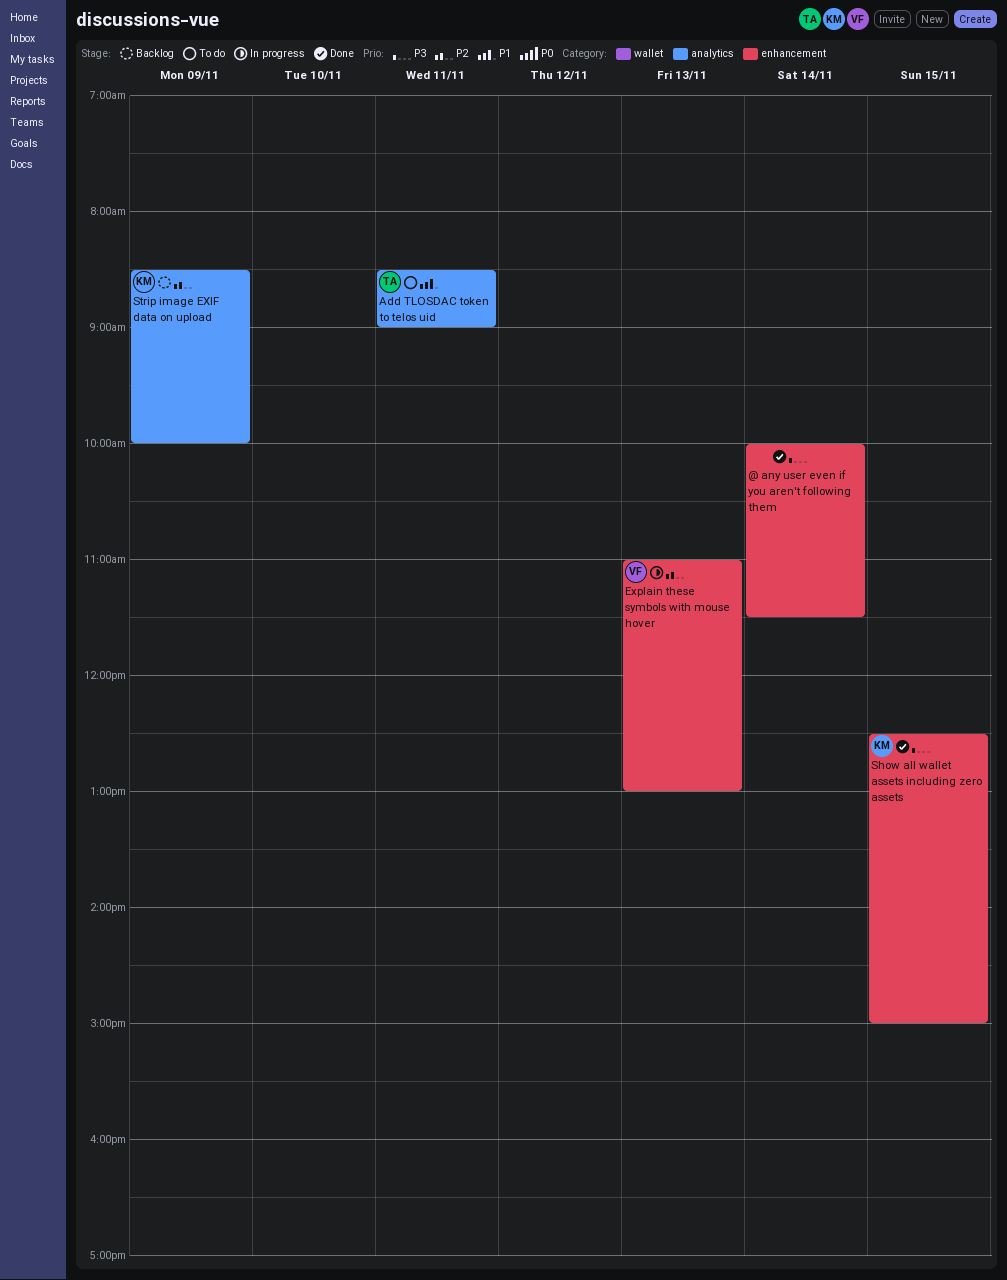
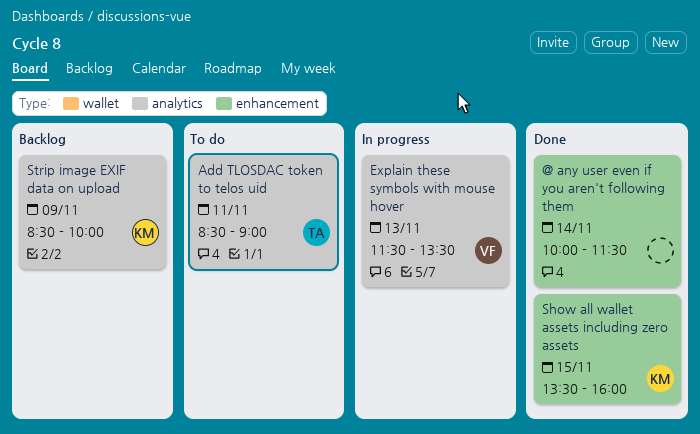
Explain these symbols with mouse hover, label: enhancement -> analytics
Explain these symbols with mouse hover, begins: 11:00 -> 11:30
Explain these symbols with mouse hover, ends: 13:00 -> 13:30
Show all wallet assets including zero assets, begins: 12:30 -> 13:30
Show all wallet assets including zero assets, ends: 15:00 -> 16:00

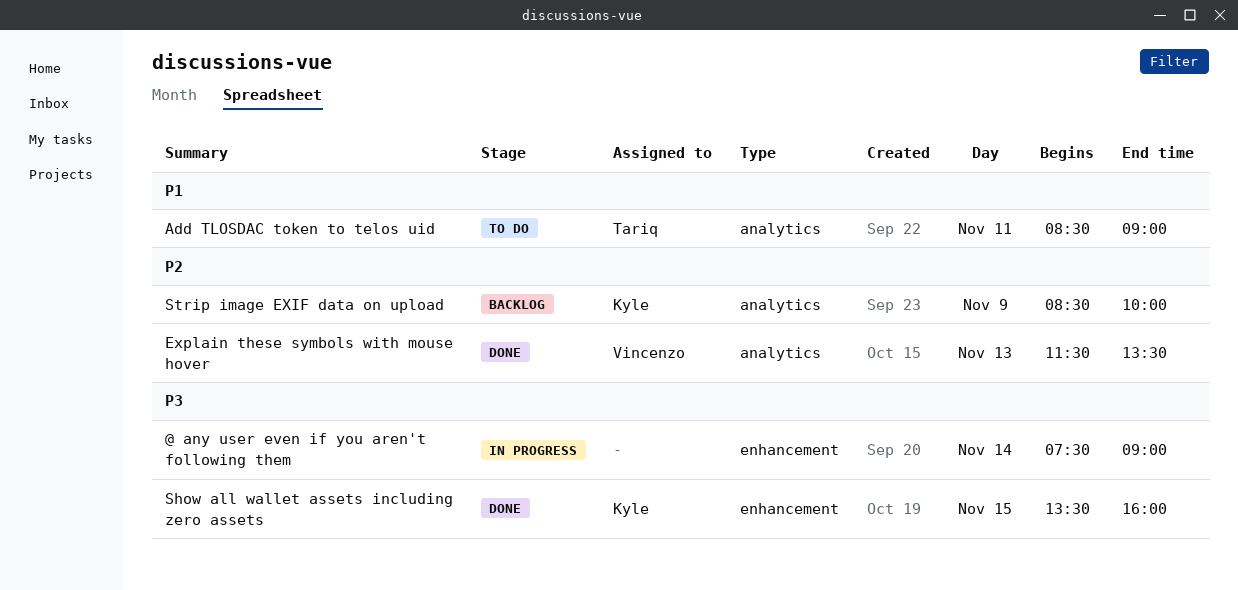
@ any user even if you aren't following them, status: Done -> In progress
@ any user even if you aren't following them, begins: 10:00 -> 07:30
@ any user even if you aren't following them, ends: 11:30 -> 09:00
Explain these symbols with mouse hover, status: In progress -> Done

